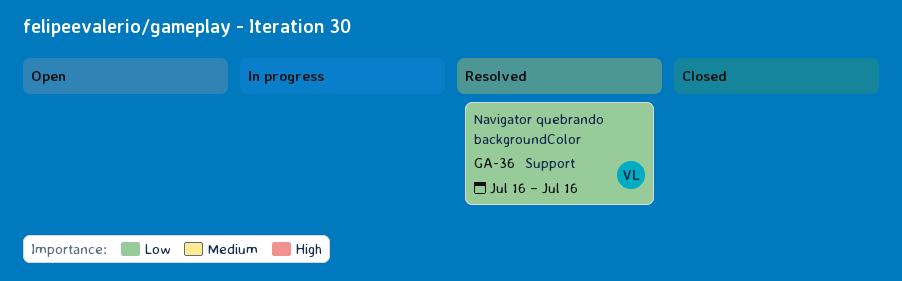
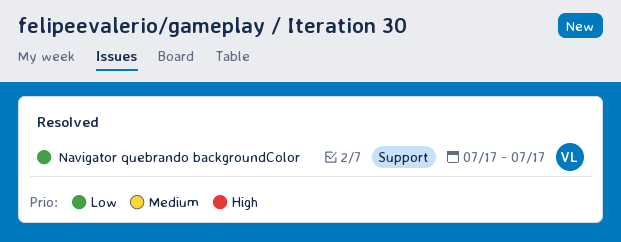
Navigator quebrando backgroundColor, start: Jul 16 -> Jul 17
Navigator quebrando backgroundColor, due: Jul 16 -> Jul 17

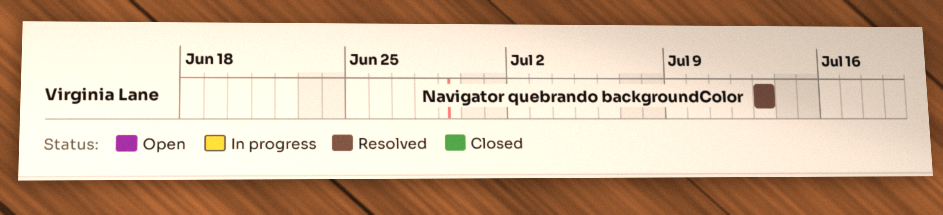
Navigator quebrando backgroundColor, start: Jul 17 -> Jul 13
Navigator quebrando backgroundColor, due: Jul 17 -> Jul 13

